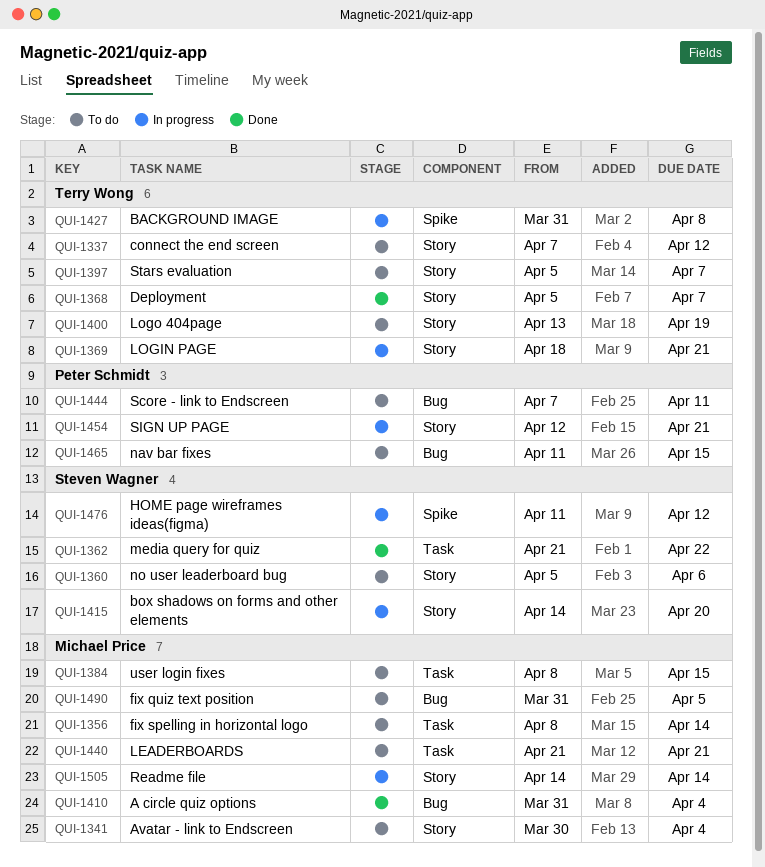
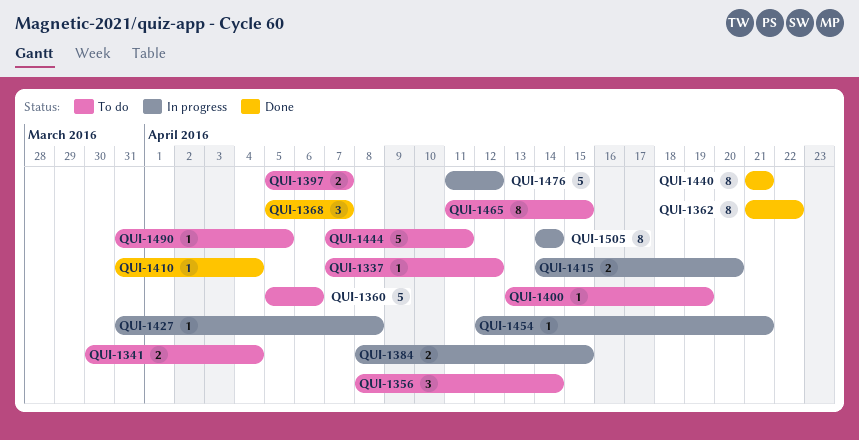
QUI-1369: present -> none
QUI-1384, status: To do -> In progress
QUI-1440, status: To do -> Done

